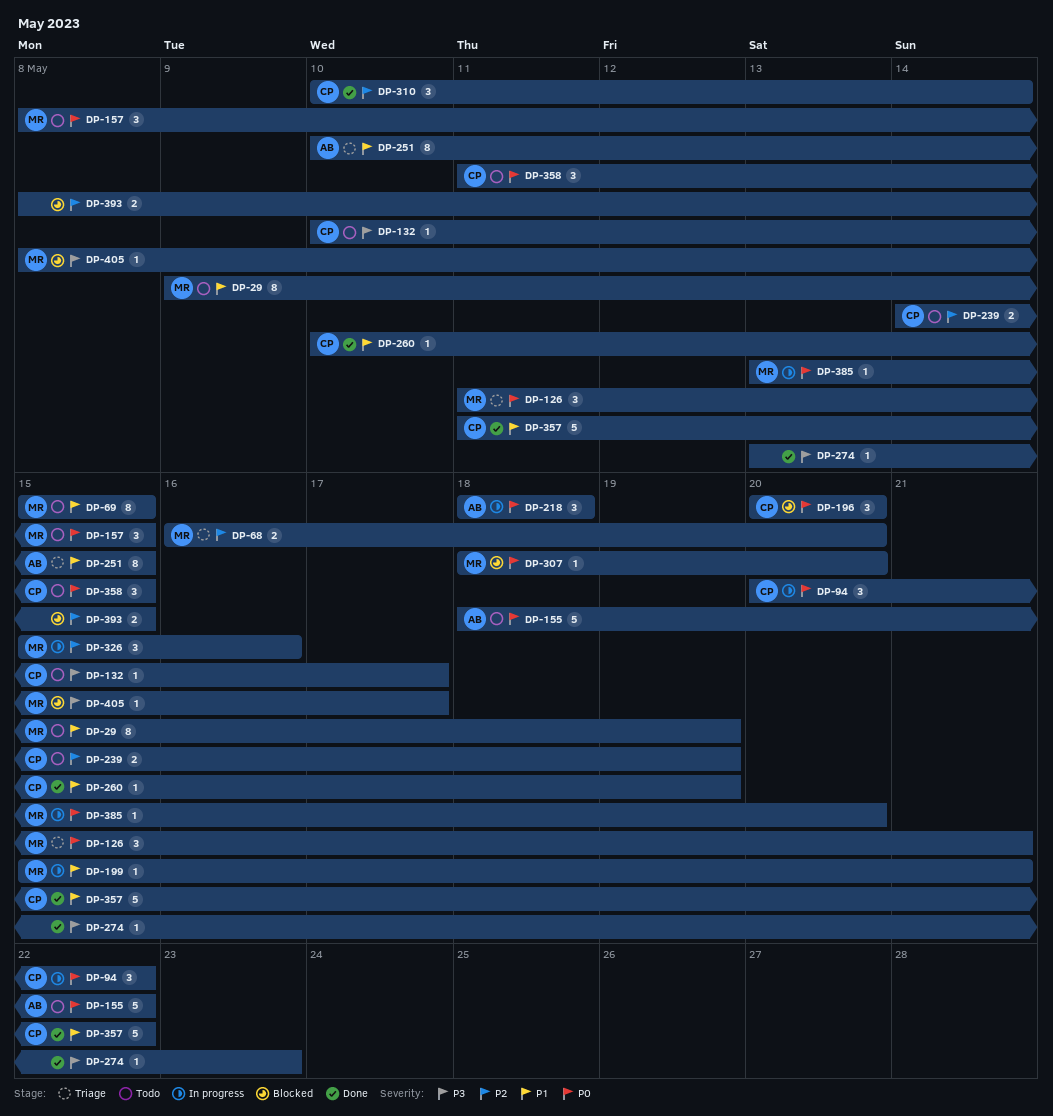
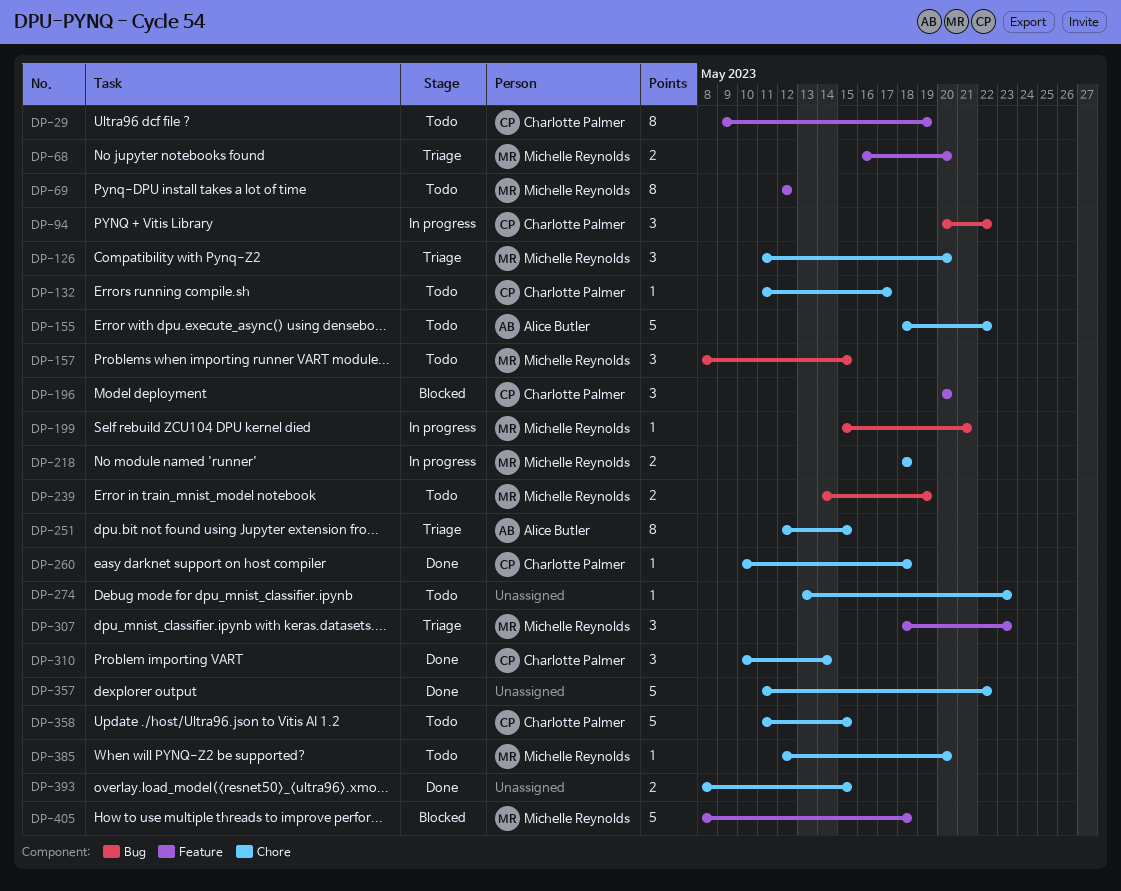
DP-29, owner: Michelle Reynolds -> Charlotte Palmer
DP-69, start: May 15 -> May 12
DP-69, due: May 15 -> May 12
DP-126, due: May 21 -> May 20
DP-132, start: May 10 -> May 11
DP-218, owner: Alice Butler -> Michelle Reynolds
DP-218, estimate: 3 -> 2
DP-239, owner: Charlotte Palmer -> Michelle Reynolds
DP-251, start: May 10 -> May 12
DP-260, due: May 19 -> May 18
DP-274, status: Done -> Todo
DP-307, status: Blocked -> Triage
DP-307, estimate: 1 -> 3
DP-307, due: May 20 -> May 23
DP-326: present -> none
DP-357, owner: Charlotte Palmer -> none
DP-358, estimate: 3 -> 5
DP-385, status: In progress -> Todo
DP-385, start: May 13 -> May 12
DP-393, status: Blocked -> Done
DP-405, estimate: 1 -> 5
DP-405, due: May 17 -> May 18

